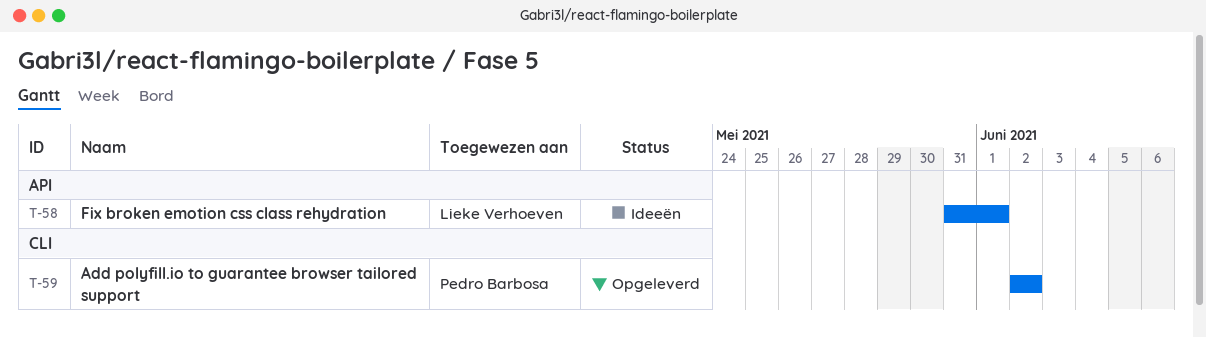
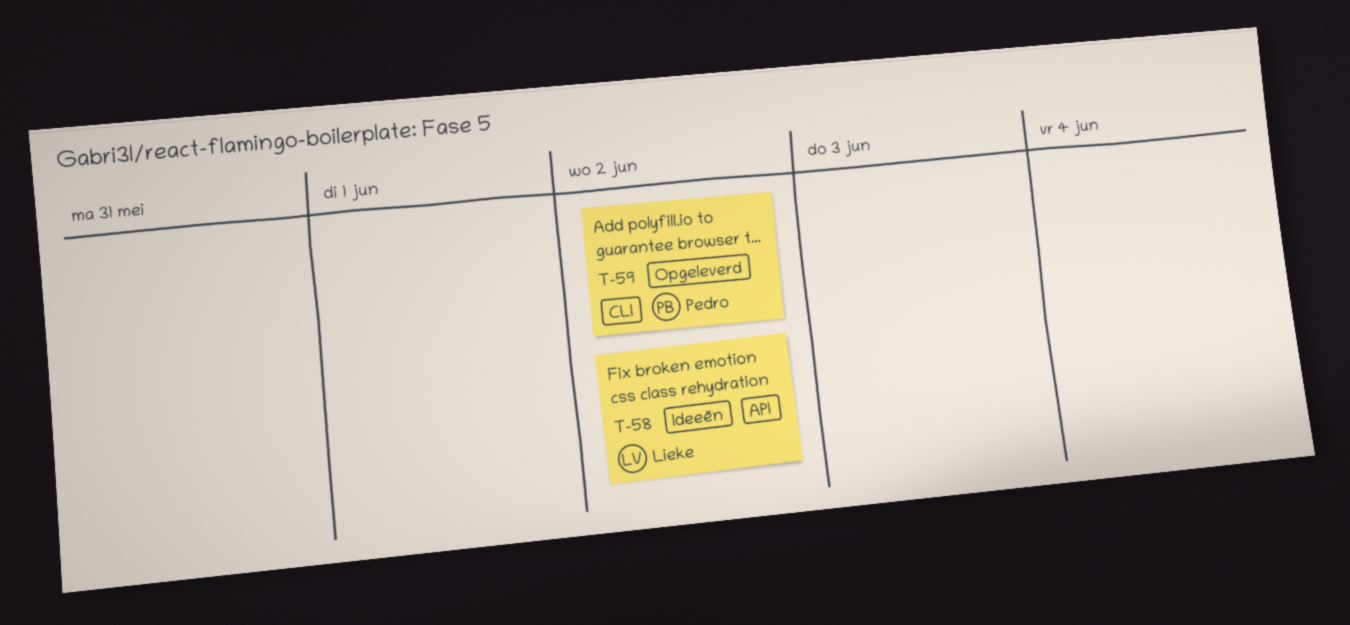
T-58, due: Jun 1 -> Jun 2

